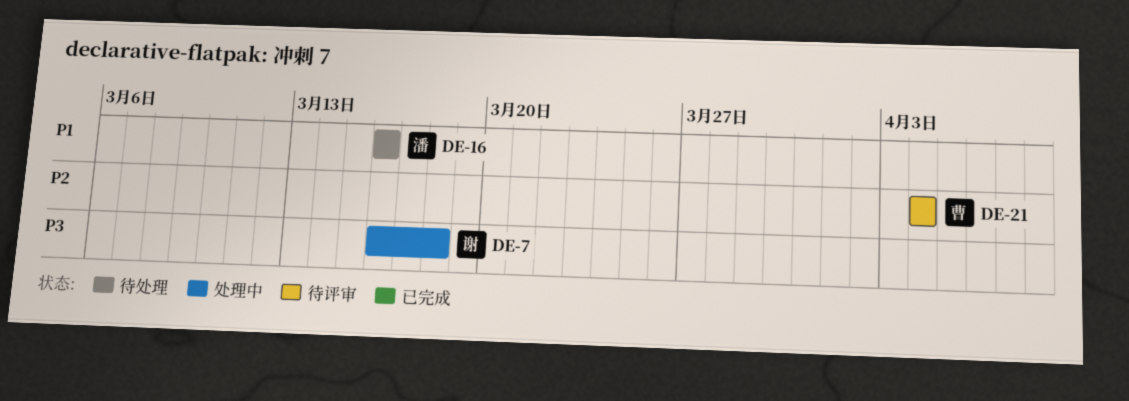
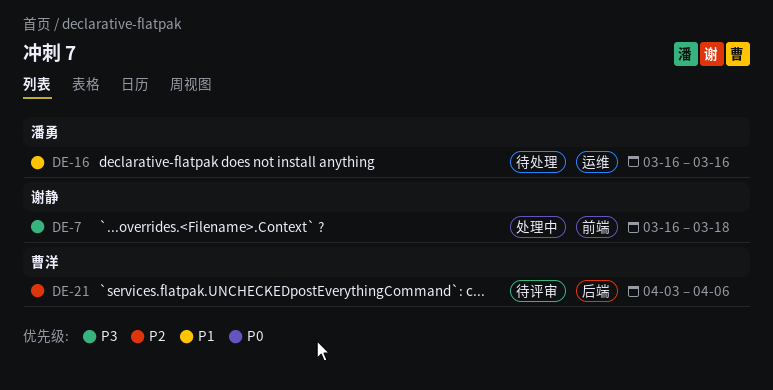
DE-21, start: Apr 4 -> Apr 3
DE-21, due: Apr 4 -> Apr 6

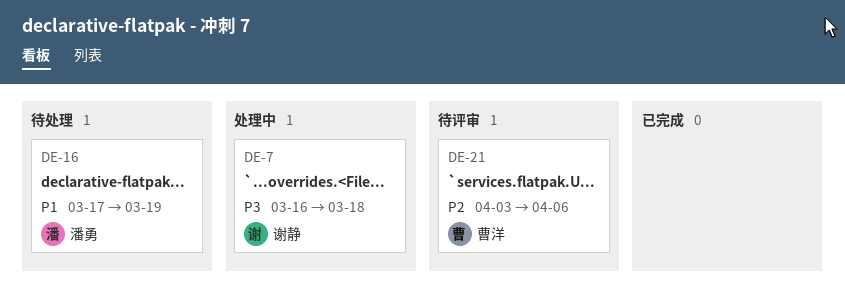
DE-16, start: Mar 16 -> Mar 17
DE-16, due: Mar 16 -> Mar 19

